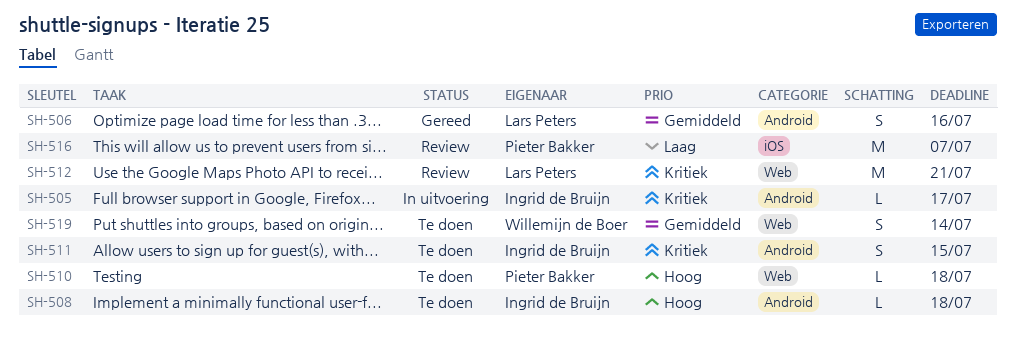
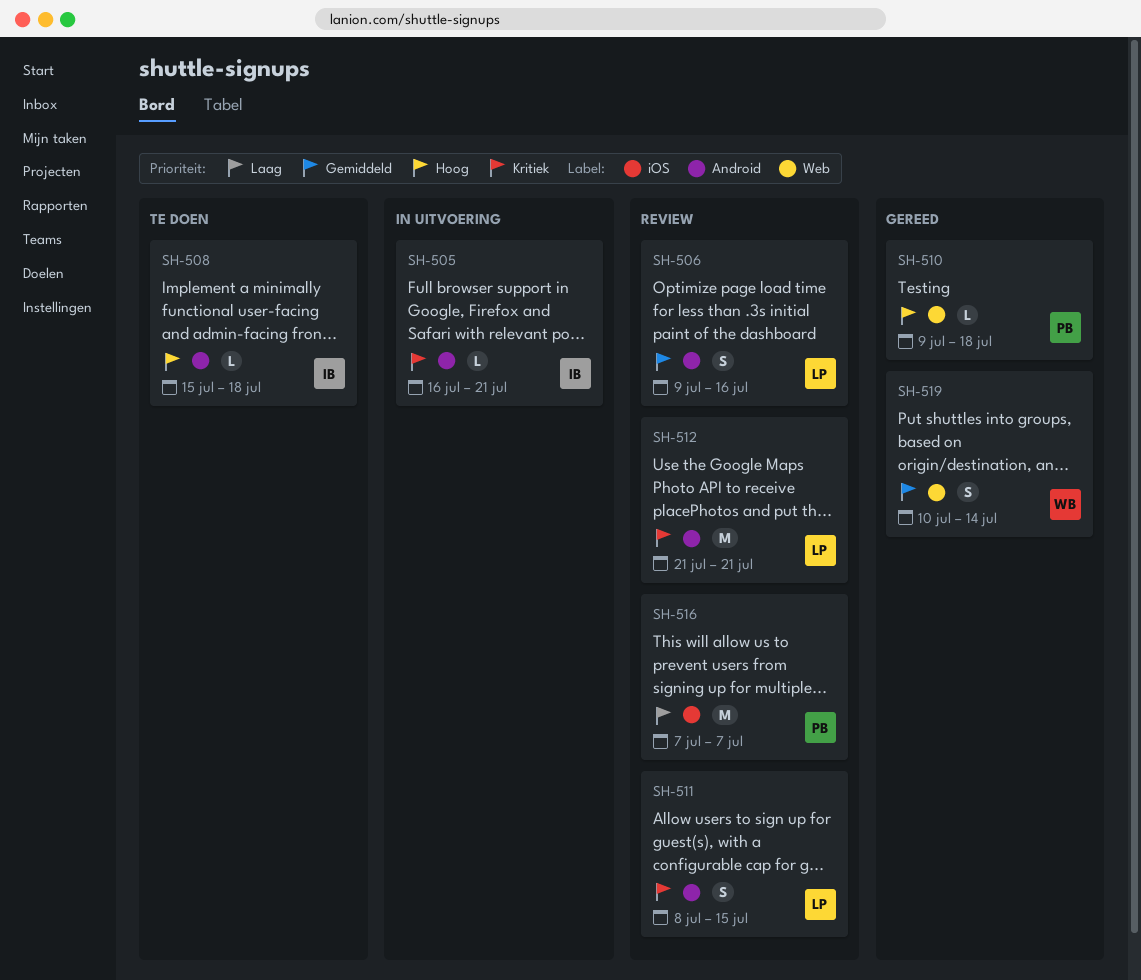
SH-505, due: Jul 17 -> Jul 21
SH-506, status: Gereed -> Review
SH-510, status: Te doen -> Gereed
SH-511, status: Te doen -> Review
SH-511, owner: Ingrid de Bruijn -> Lars Peters
SH-512, label: Web -> Android
SH-519, status: Te doen -> Gereed

